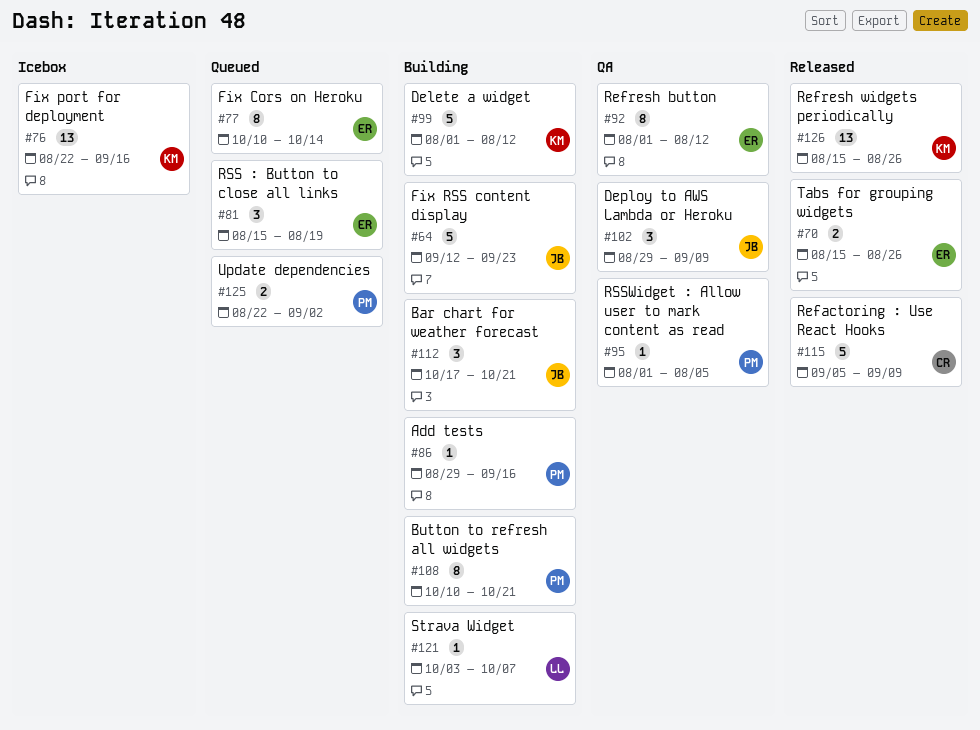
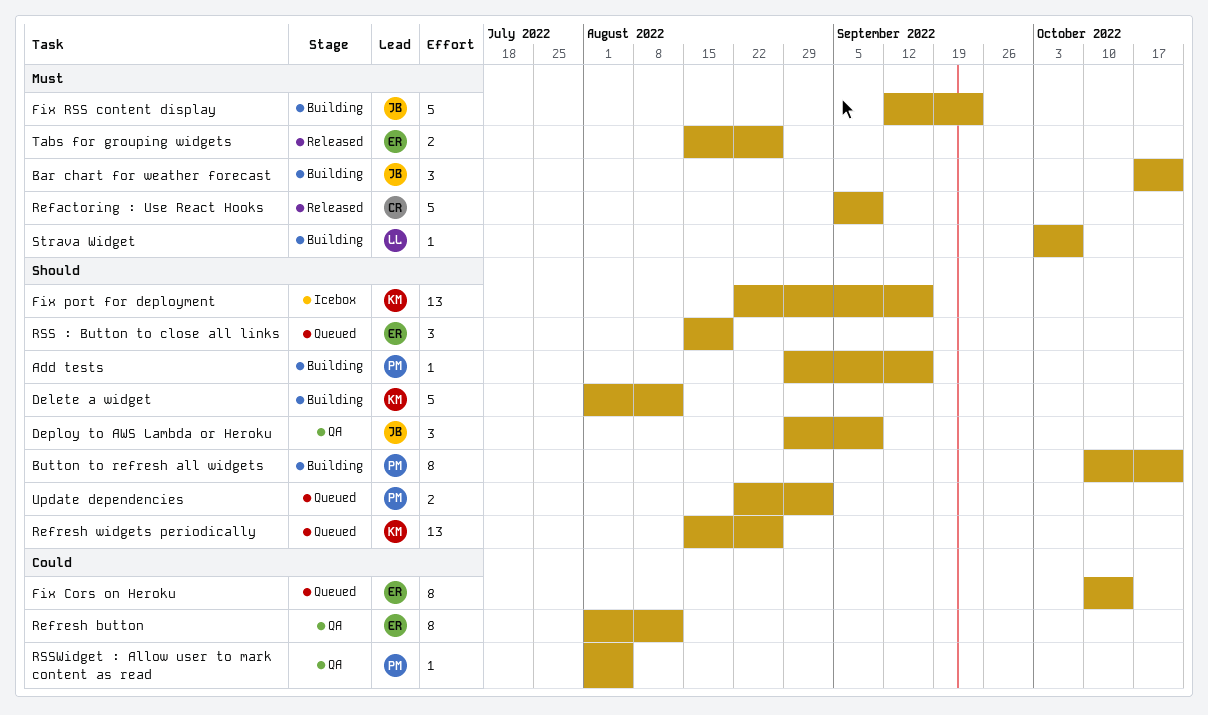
Refresh widgets periodically, status: Released -> Queued

